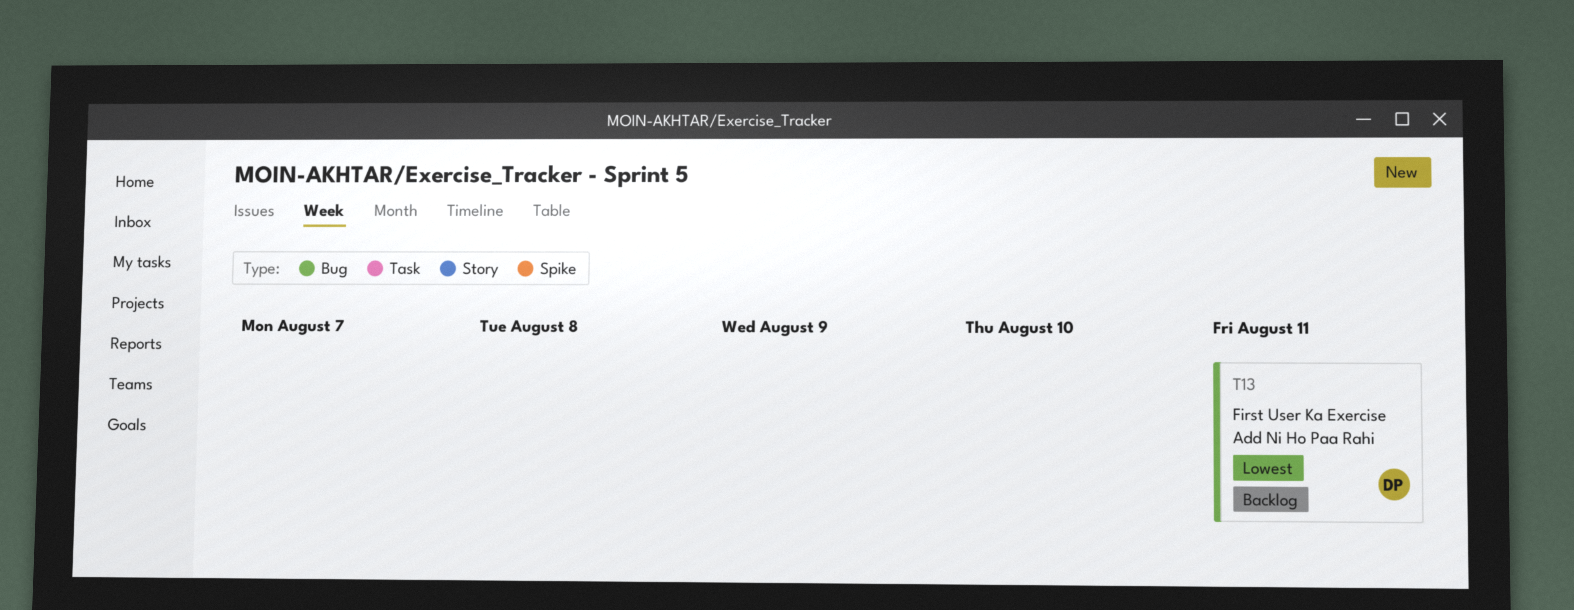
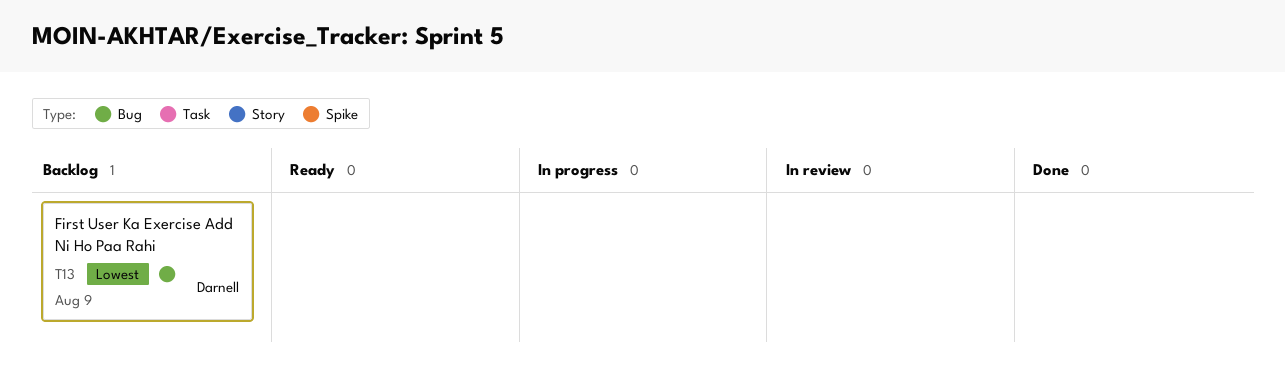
T13, due: Aug 11 -> Aug 9

